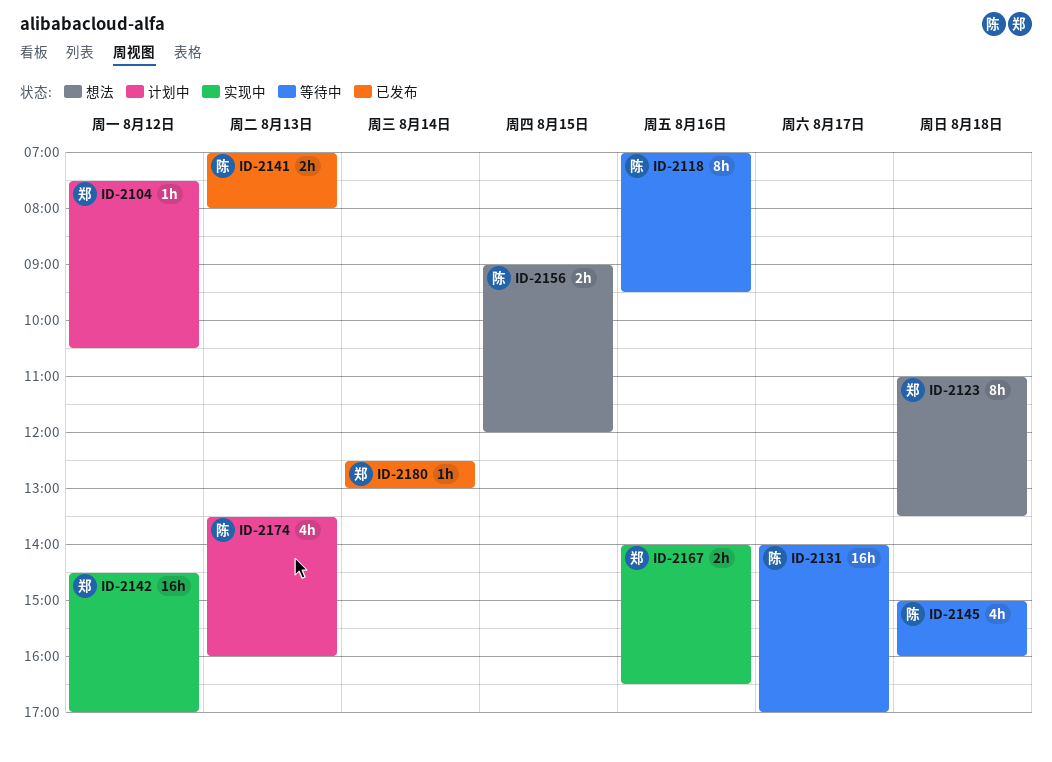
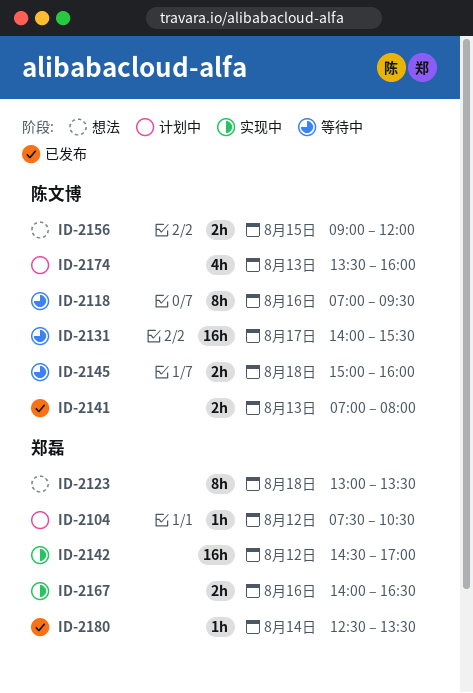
ID-2123, begins: 11:00 -> 13:00
ID-2131, ends: 17:00 -> 15:30
ID-2145, estimate: 4h -> 2h
ID-2180, ends: 13:00 -> 13:30

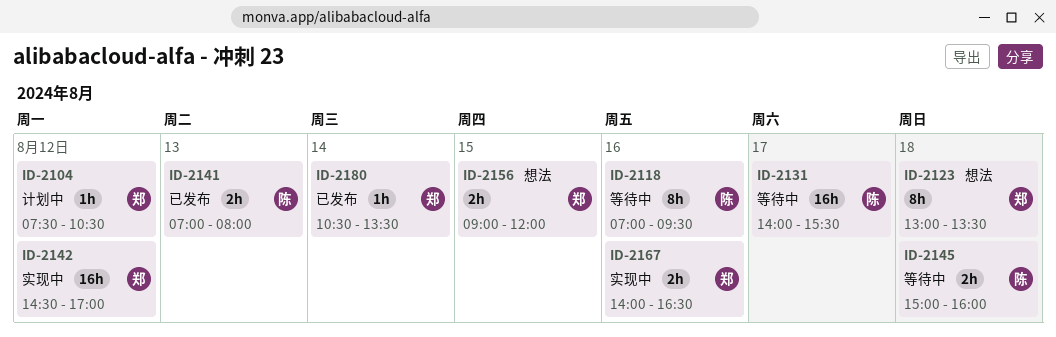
ID-2156, owner: 陈文博 -> 郑磊
ID-2174: present -> none
ID-2180, begins: 12:30 -> 10:30

